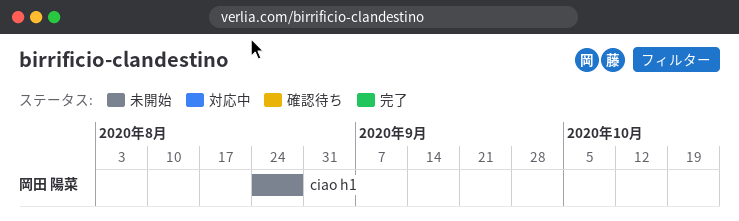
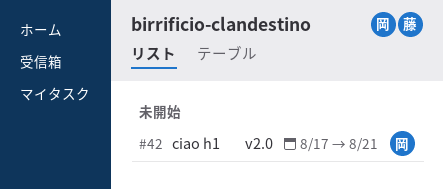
ciao h1, start: Aug 24 -> Aug 17
ciao h1, due: Aug 28 -> Aug 21

